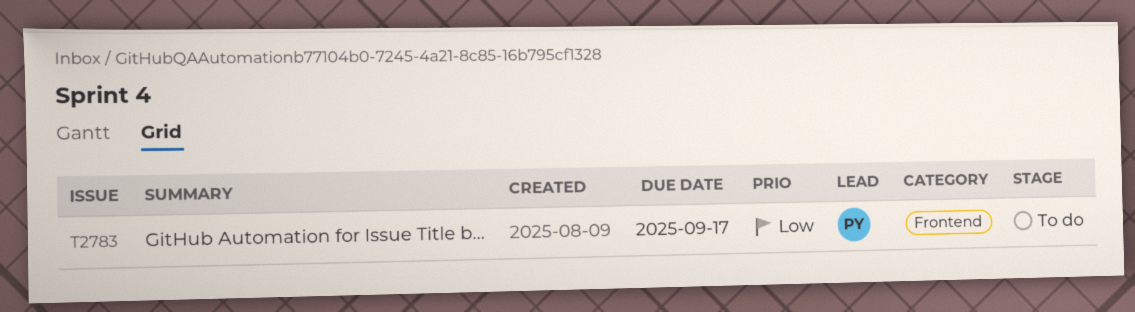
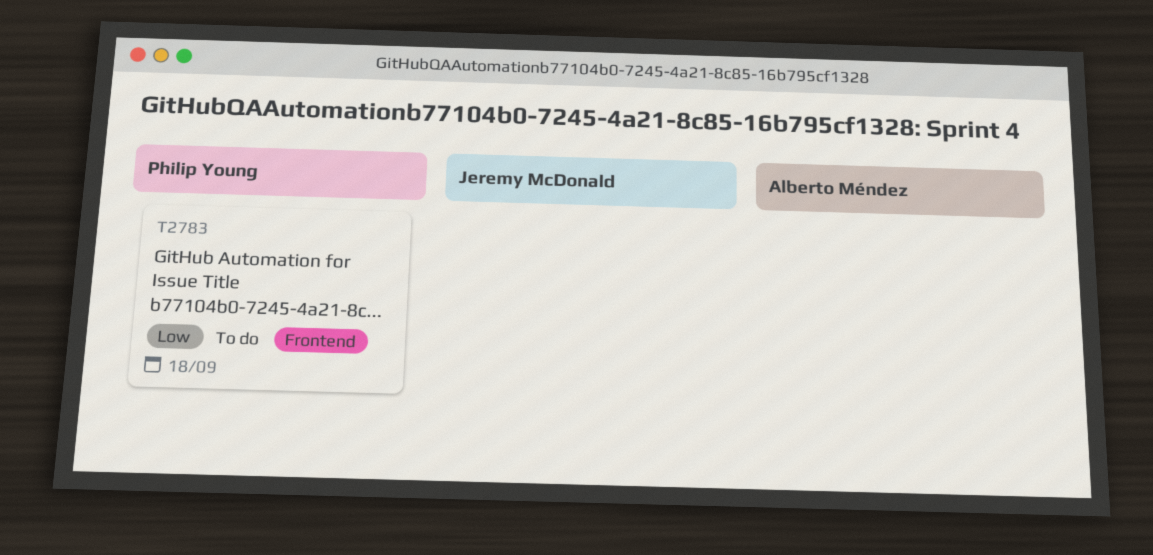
T2783, due: Sep 17 -> Sep 18

